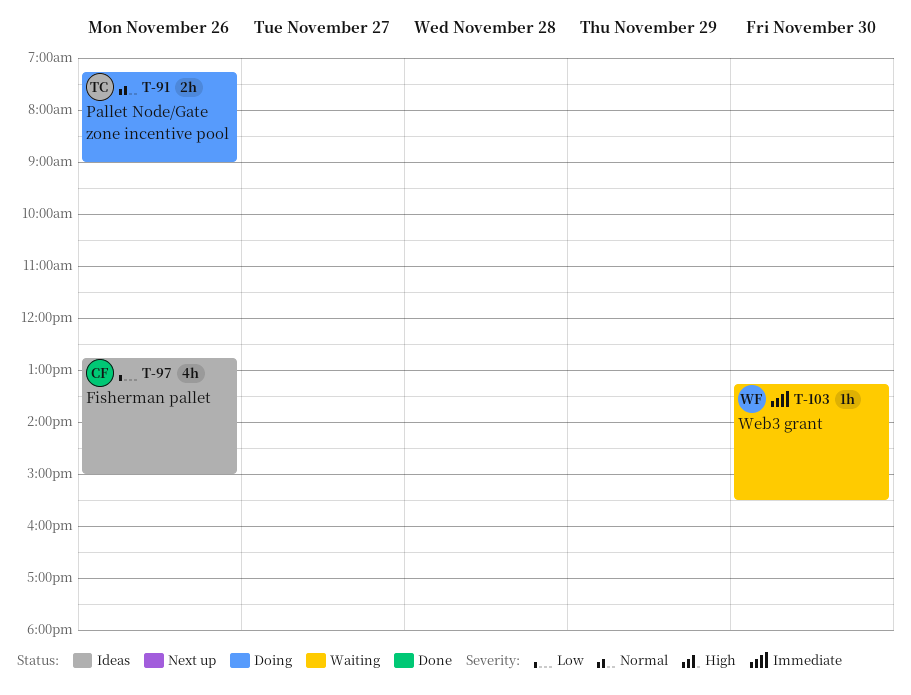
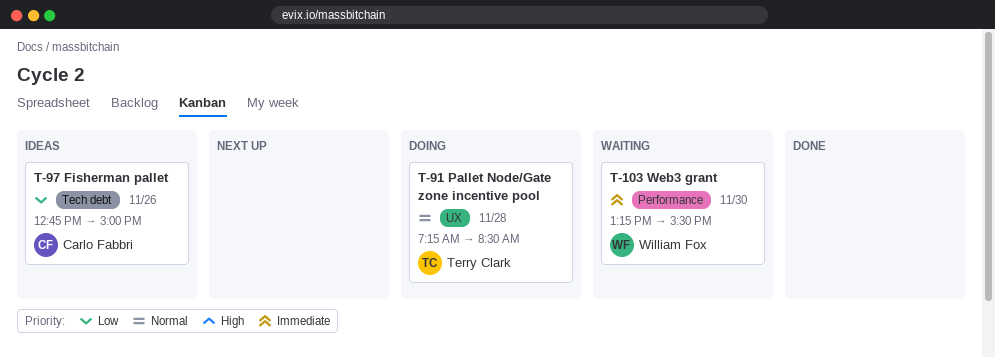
T-91, day: Nov 26 -> Nov 28
T-91, ends: 09:00 -> 08:30

